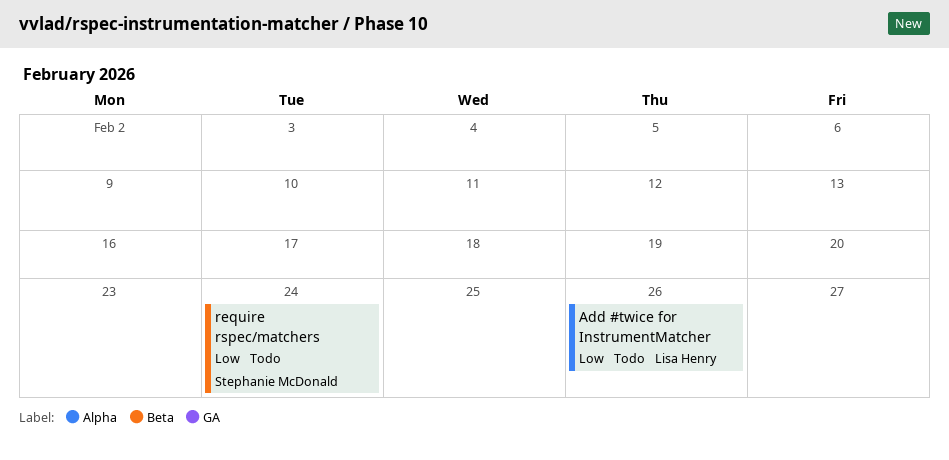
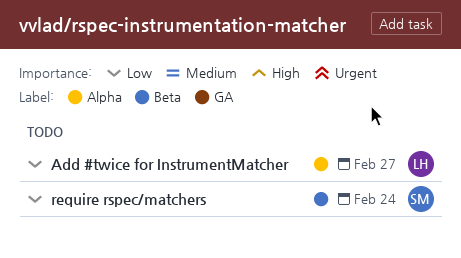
Add #twice for InstrumentMatcher, due: Feb 26 -> Feb 27

